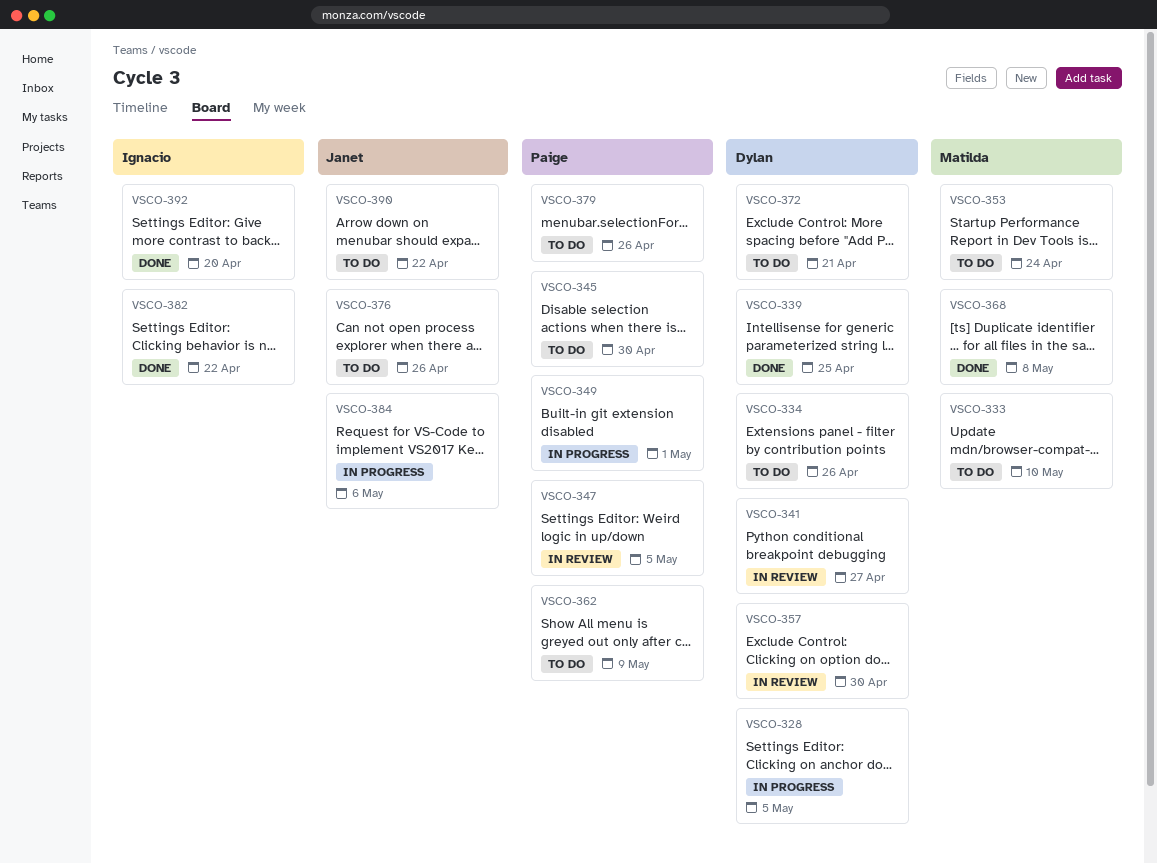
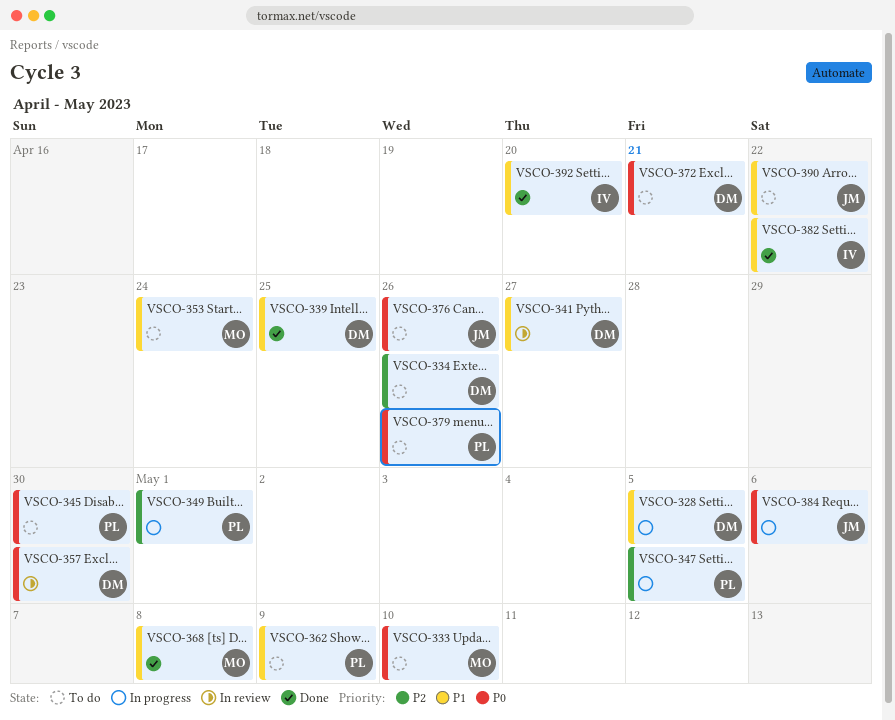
VSCO-347, status: In review -> In progress

